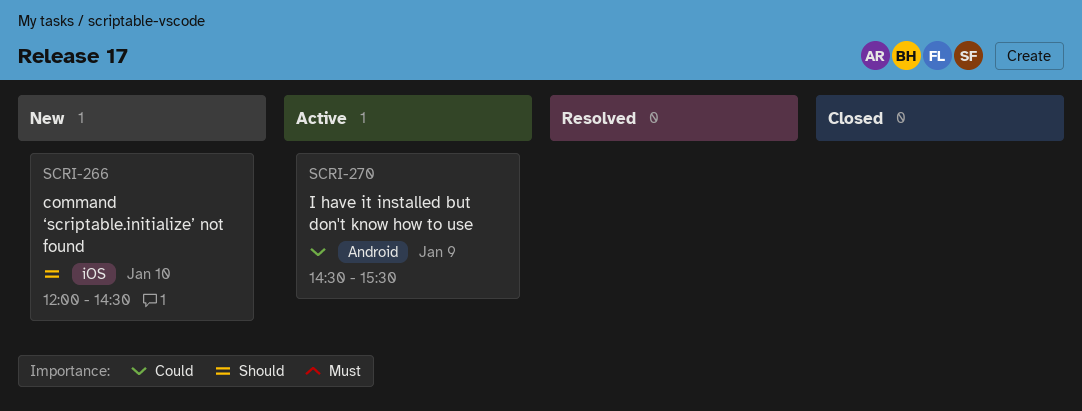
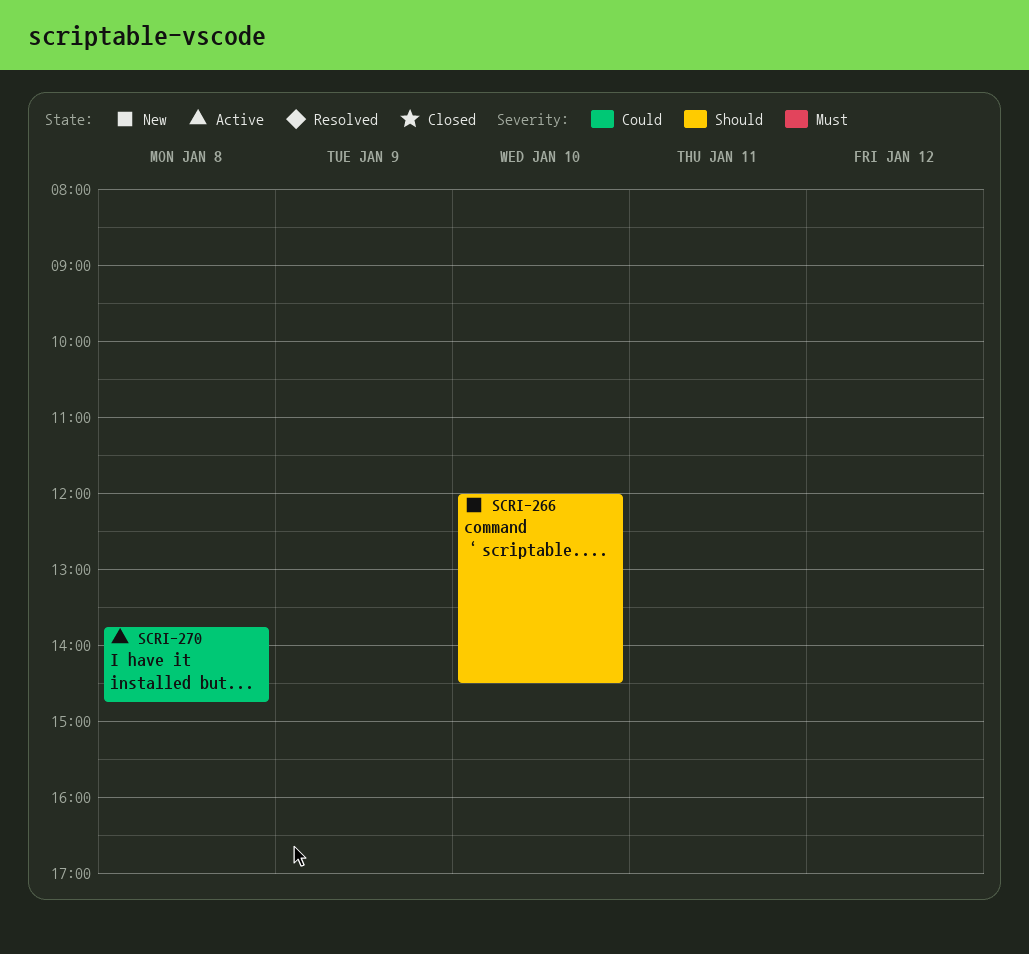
SCRI-270, day: Jan 9 -> Jan 8
SCRI-270, begins: 14:30 -> 13:45
SCRI-270, ends: 15:30 -> 14:45

